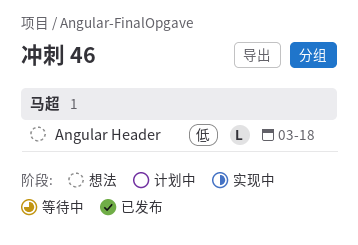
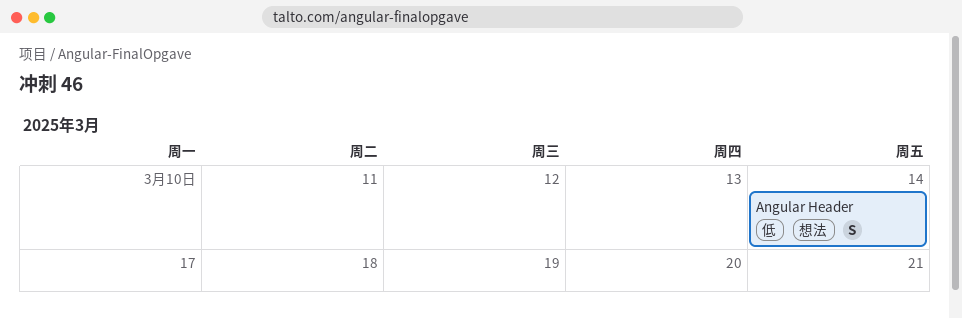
Angular Header, estimate: L -> S
Angular Header, due: Mar 18 -> Mar 14

